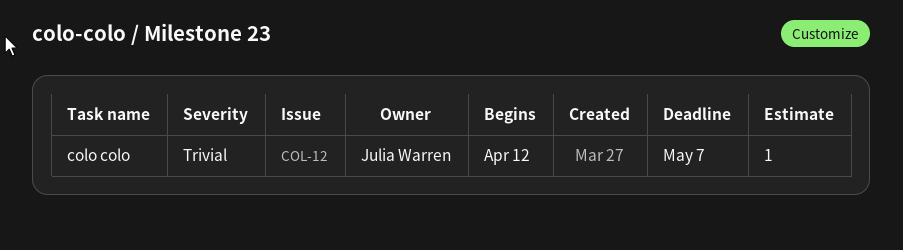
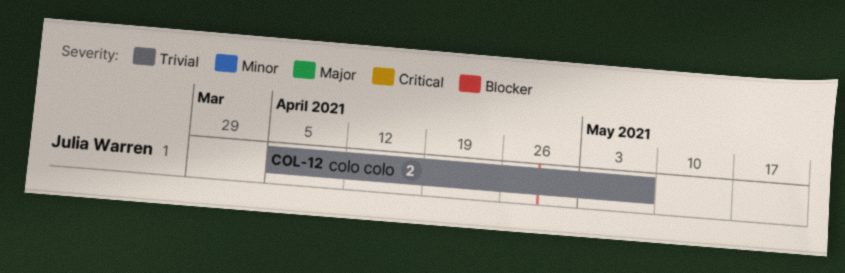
COL-12, estimate: 1 -> 2
COL-12, start: Apr 12 -> Apr 5

